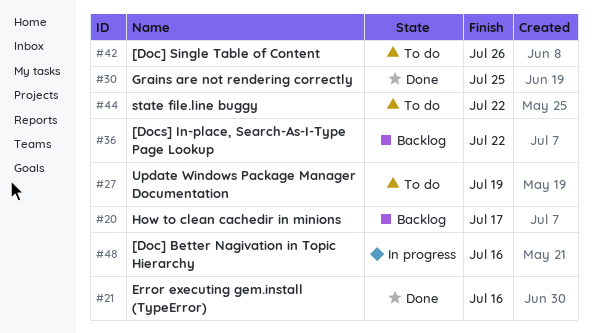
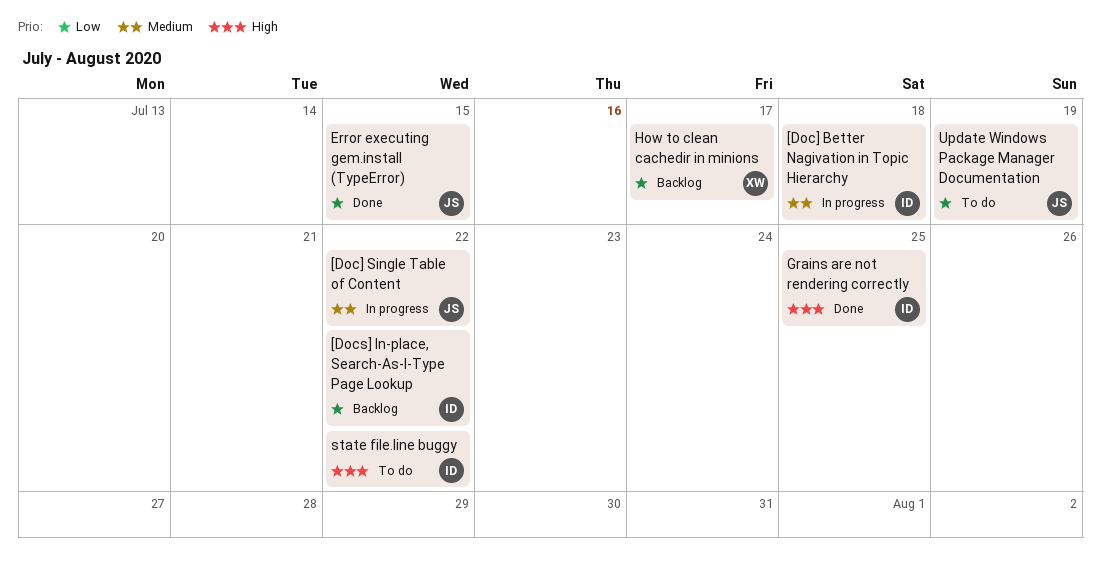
[Doc] Better Nagivation in Topic Hierarchy, due: Jul 16 -> Jul 18
[Doc] Single Table of Content, status: To do -> In progress
[Doc] Single Table of Content, due: Jul 26 -> Jul 22
Error executing gem.install (TypeError), due: Jul 16 -> Jul 15

